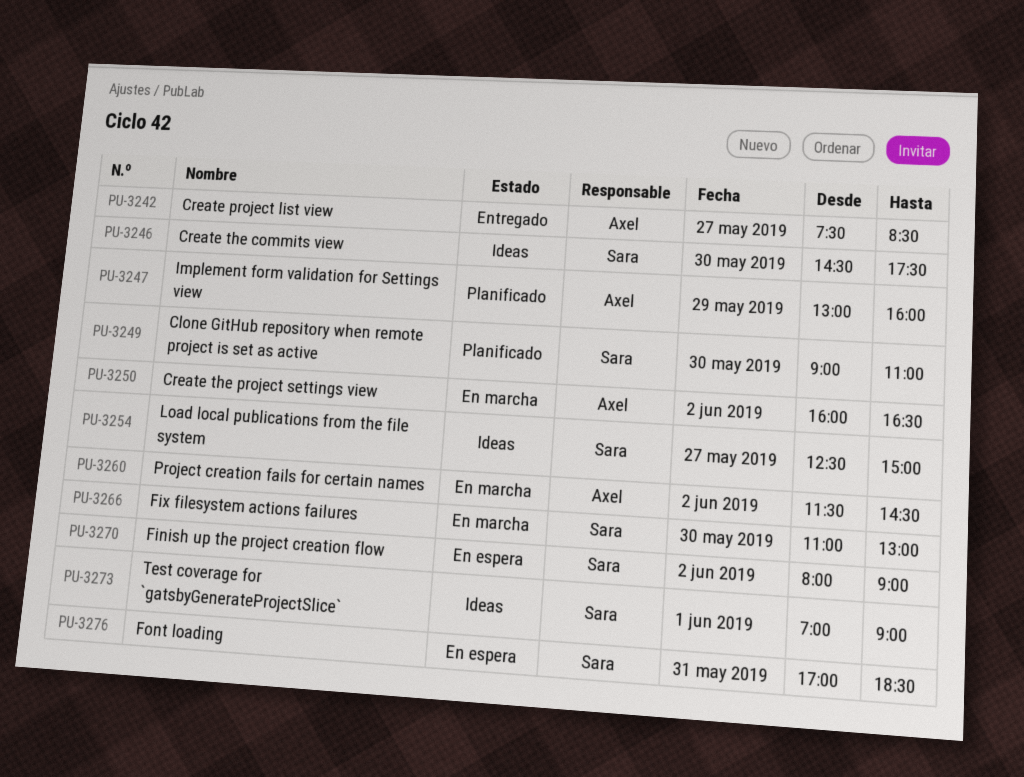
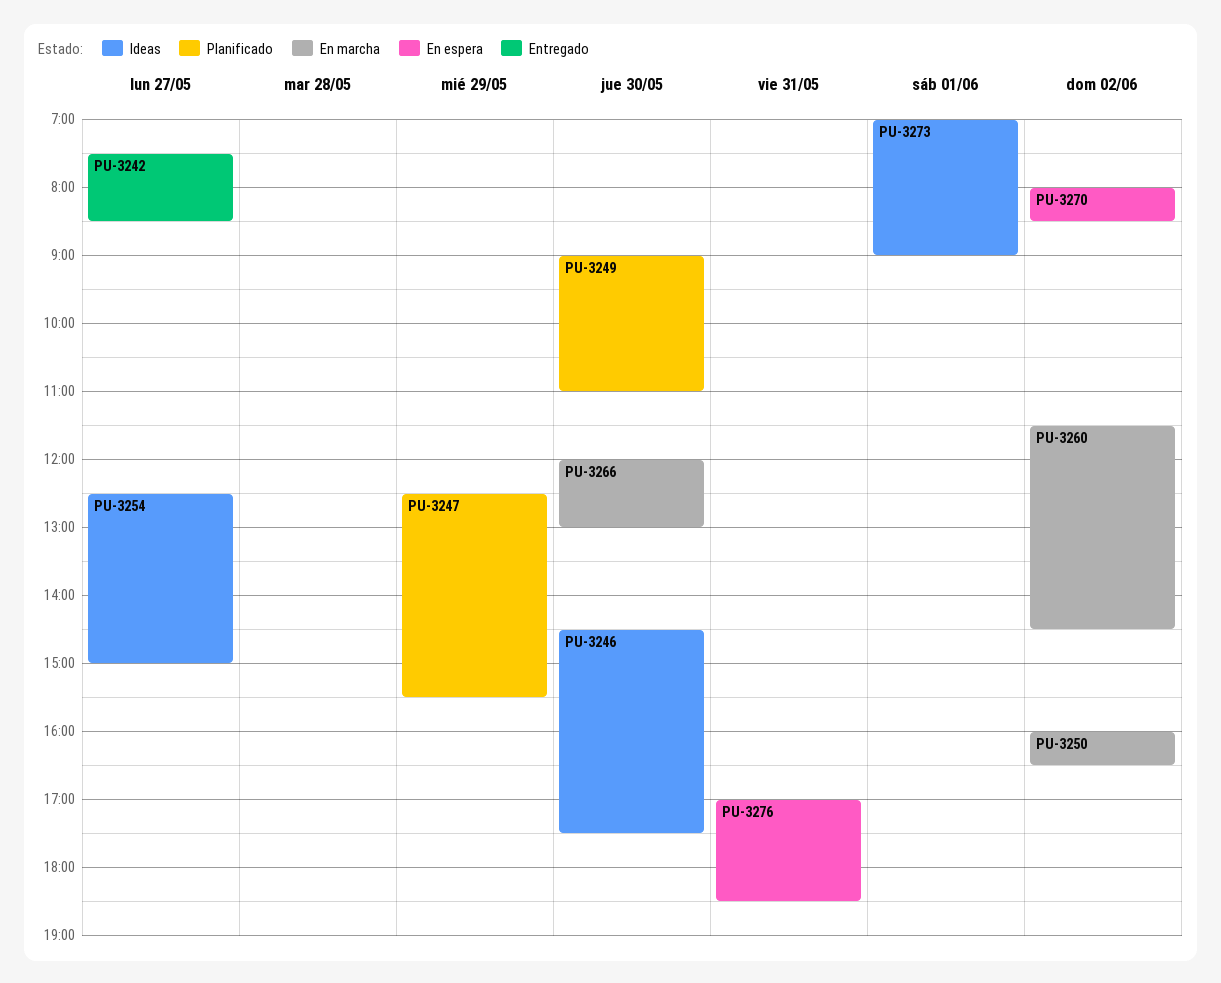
PU-3247, begins: 13:00 -> 12:30
PU-3247, ends: 16:00 -> 15:30
PU-3266, begins: 11:00 -> 12:00
PU-3270, ends: 09:00 -> 08:30

